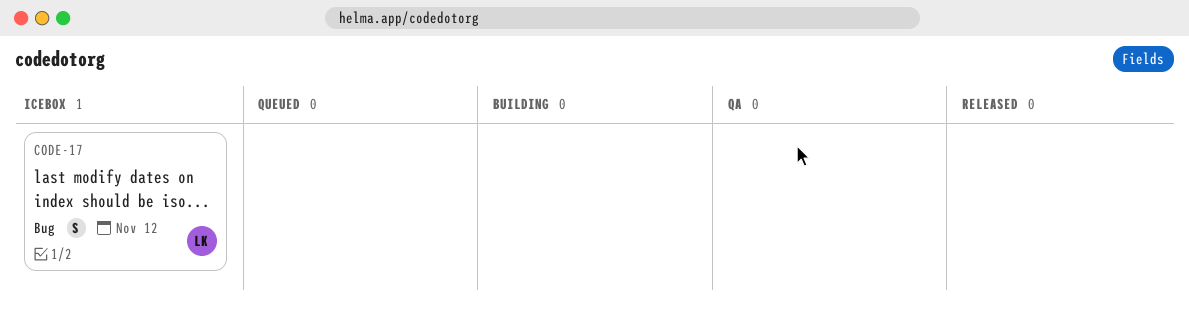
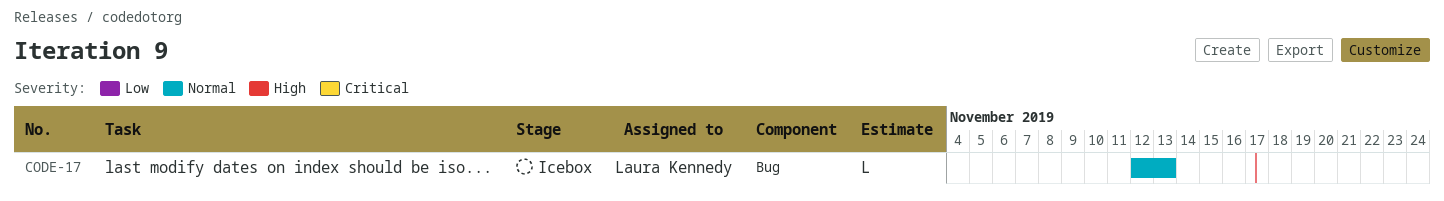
CODE-17, estimate: S -> L
CODE-17, due: Nov 12 -> Nov 13

